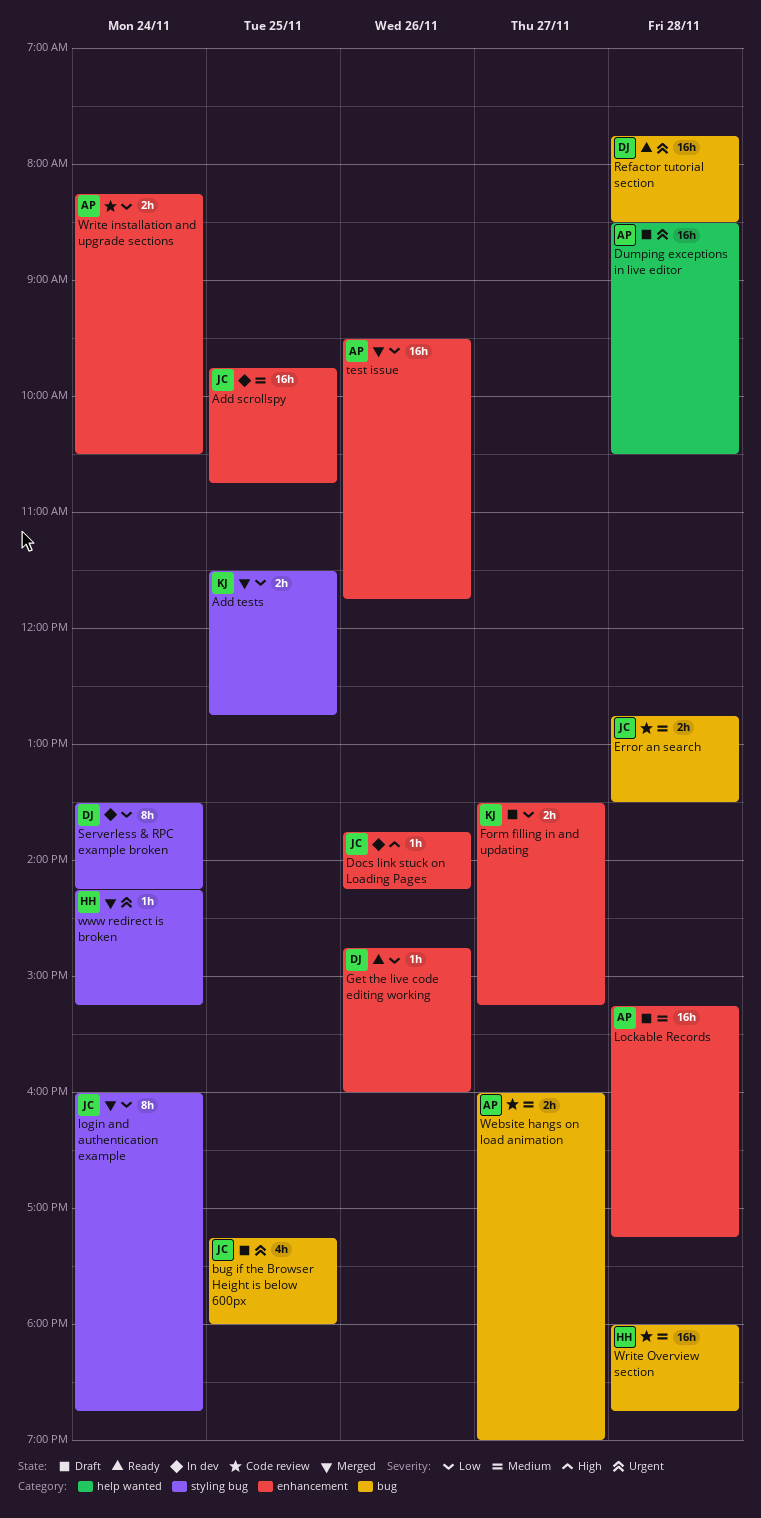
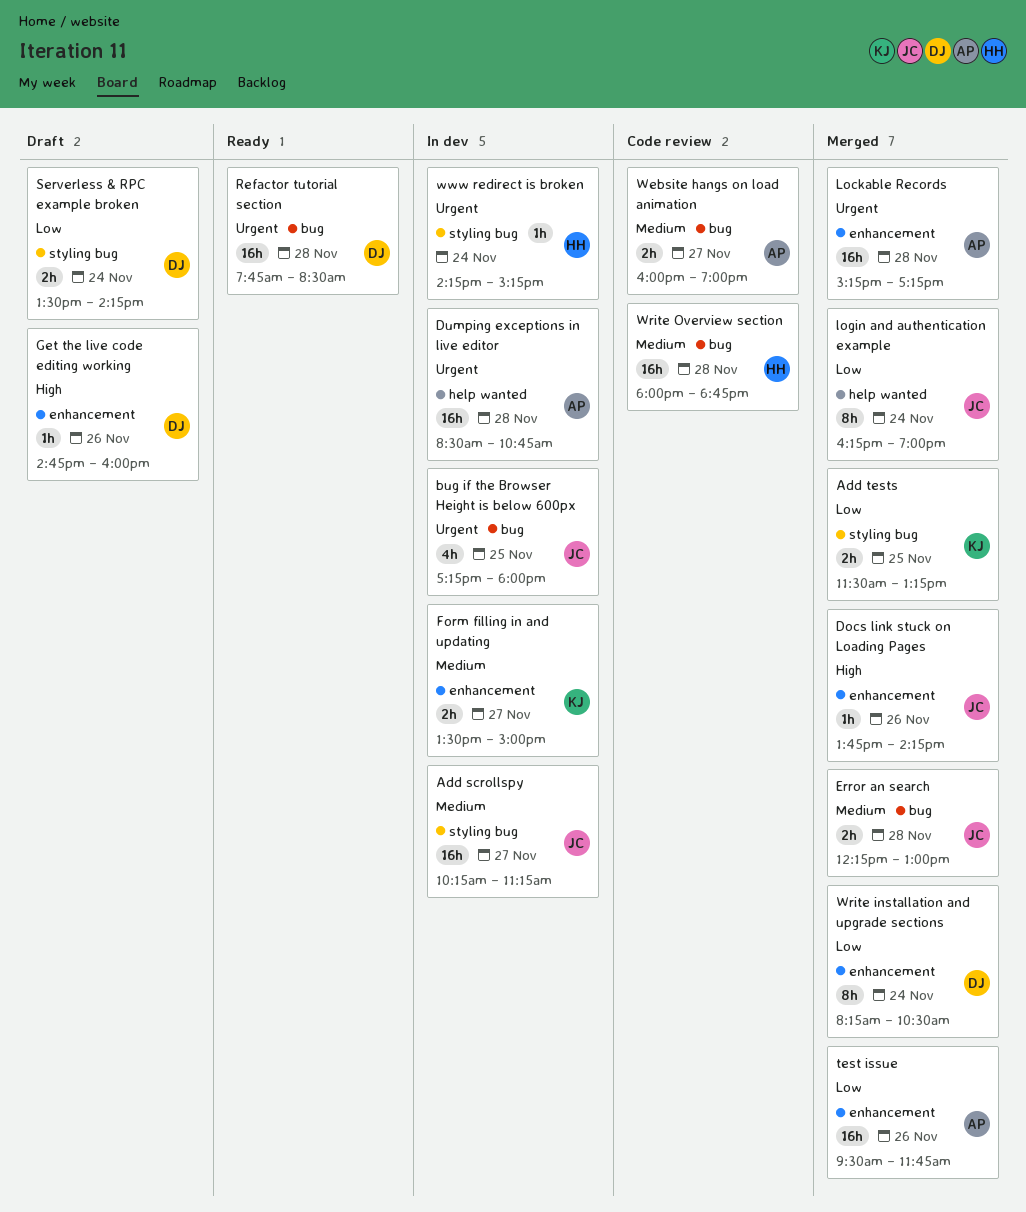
Add scrollspy, label: enhancement -> styling bug
Add scrollspy, day: Nov 25 -> Nov 27
Add scrollspy, begins: 09:45 -> 10:15
Add scrollspy, ends: 10:45 -> 11:15
Add tests, ends: 12:45 -> 13:15
bug if the Browser Height is below 600px, status: Draft -> In dev
Docs link stuck on Loading Pages, status: In dev -> Merged
Dumping exceptions in live editor, status: Draft -> In dev
Dumping exceptions in live editor, ends: 10:30 -> 10:45
Error an search, status: Code review -> Merged
Error an search, begins: 12:45 -> 12:15
Error an search, ends: 13:30 -> 13:00
Form filling in and updating, status: Draft -> In dev
Form filling in and updating, priority: Low -> Medium
Form filling in and updating, ends: 15:15 -> 15:00
Get the live code editing working, status: Ready -> Draft
Get the live code editing working, priority: Low -> High
Lockable Records, status: Draft -> Merged
Lockable Records, priority: Medium -> Urgent
login and authentication example, label: styling bug -> help wanted
login and authentication example, begins: 16:00 -> 16:15
login and authentication example, ends: 18:45 -> 19:00
Serverless & RPC example broken, status: In dev -> Draft
Serverless & RPC example broken, estimate: 8h -> 2h
Write installation and upgrade sections, status: Code review -> Merged
Write installation and upgrade sections, owner: AP -> DJ
Write installation and upgrade sections, estimate: 2h -> 8h
www redirect is broken, status: Merged -> In dev

